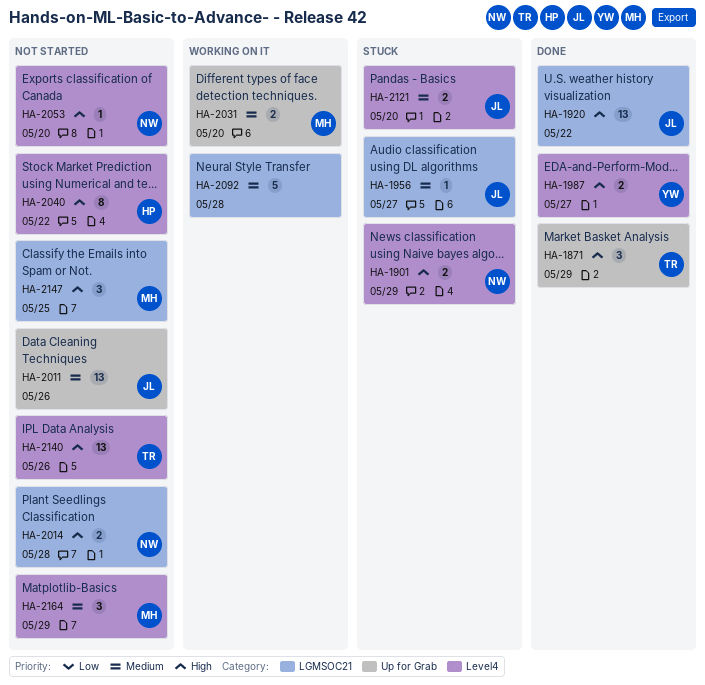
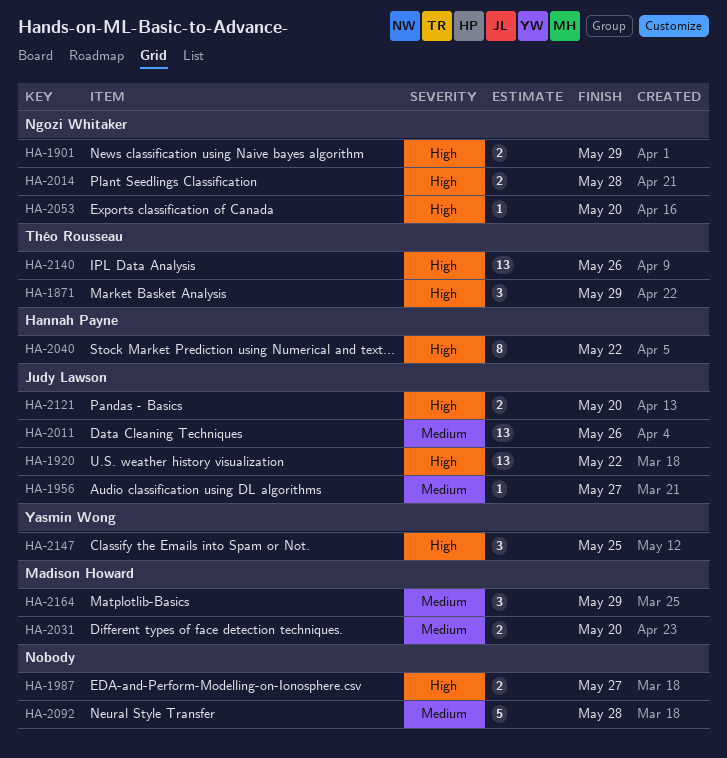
HA-1987, owner: Yasmin Wong -> none
HA-2121, priority: Medium -> High
HA-2147, owner: Madison Howard -> Yasmin Wong

